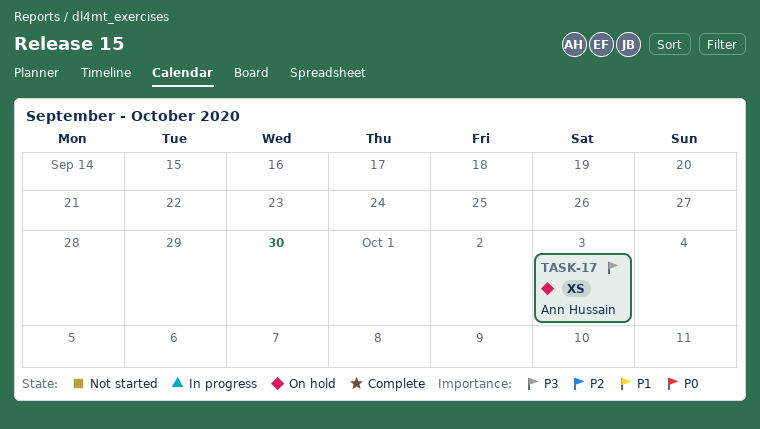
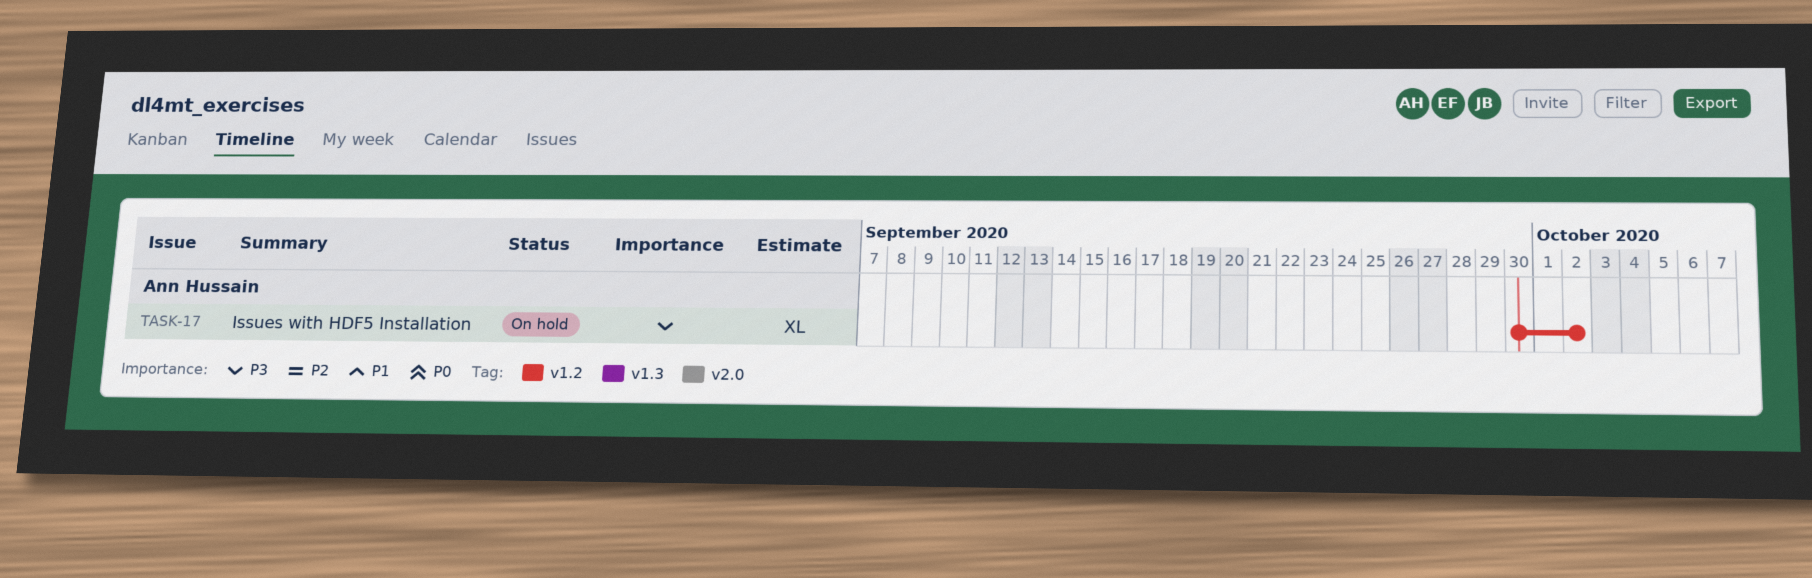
TASK-17, estimate: XS -> XL
TASK-17, due: Oct 3 -> Oct 2

